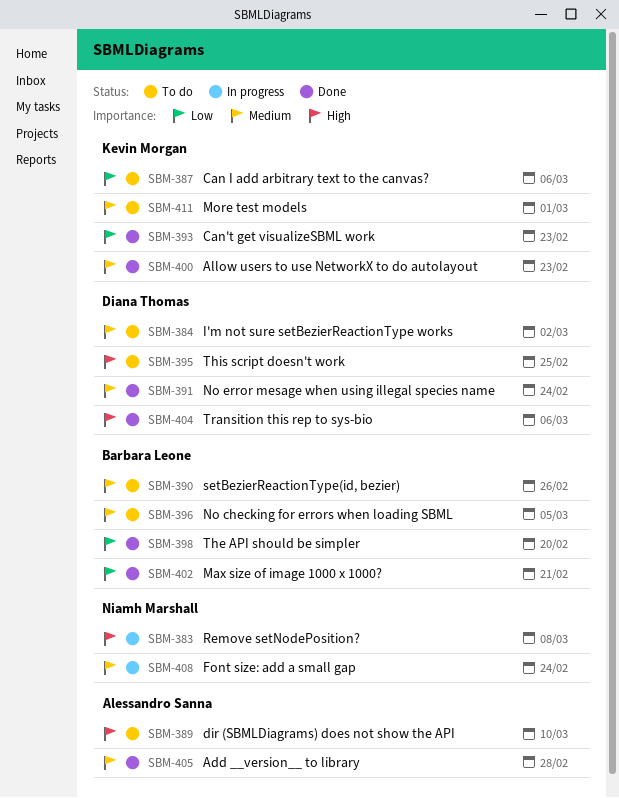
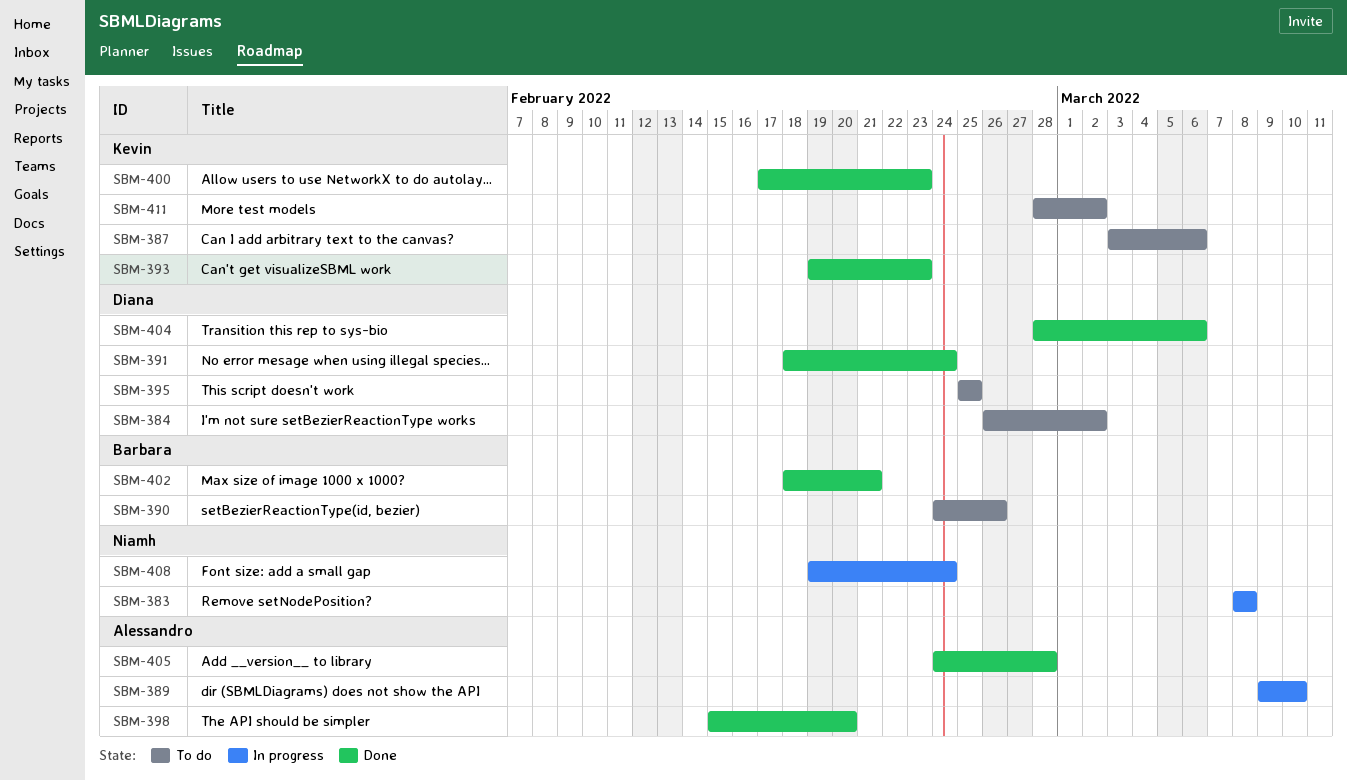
SBM-389, status: To do -> In progress
SBM-396: present -> none
SBM-398, owner: Barbara Leone -> Alessandro Sanna
SBM-411, due: Mar 1 -> Mar 2

